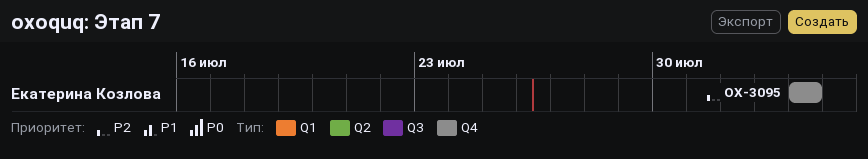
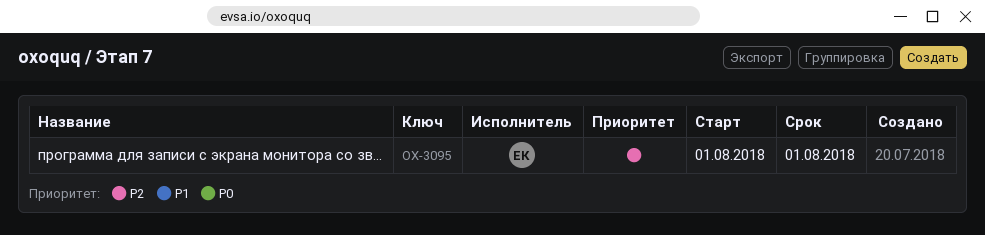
OX-3095, start: Aug 3 -> Aug 1
OX-3095, due: Aug 3 -> Aug 1

